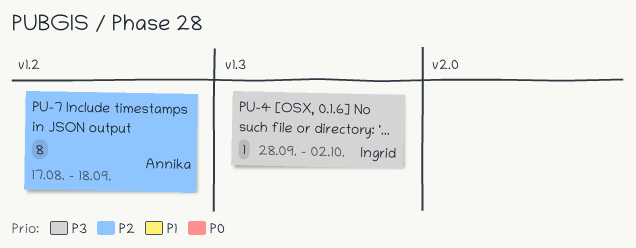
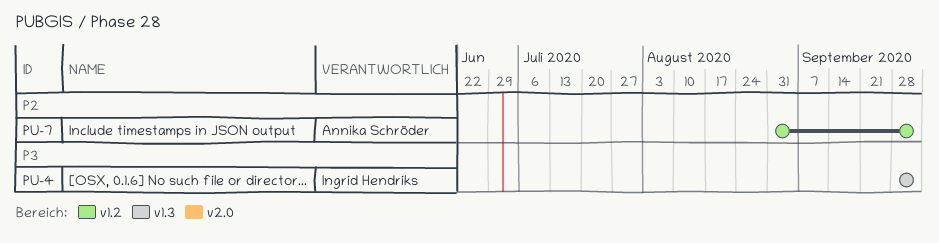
PU-7, start: Aug 17 -> Aug 31
PU-7, due: Sep 18 -> Oct 2

